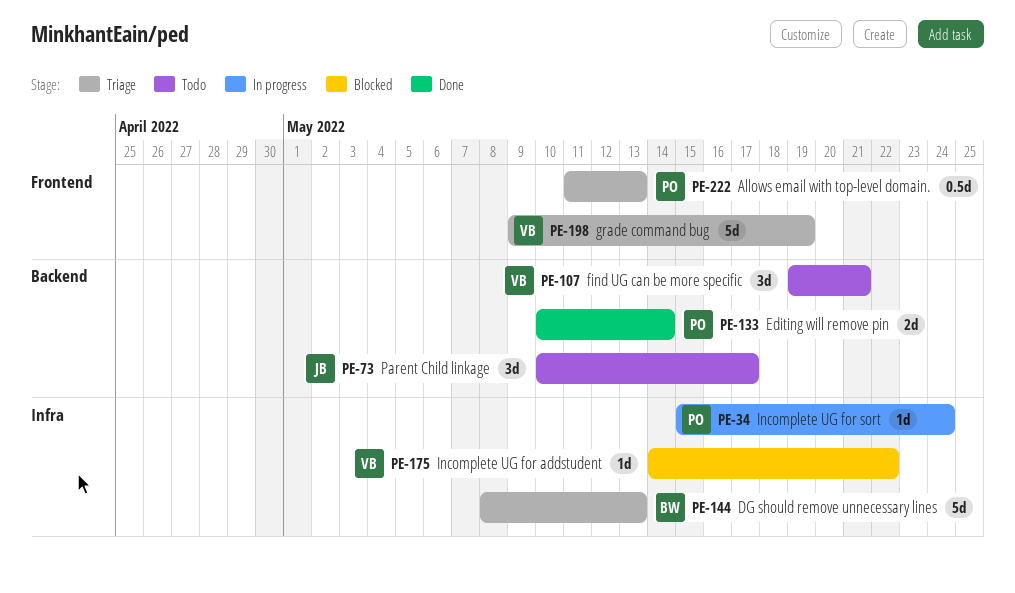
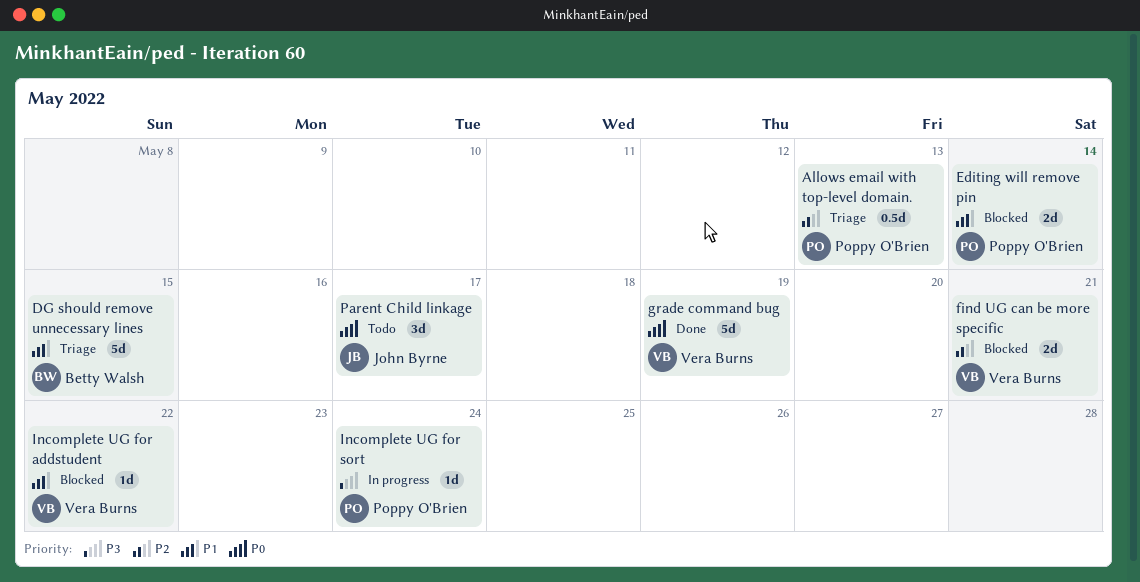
DG should remove unnecessary lines, due: May 13 -> May 15
Editing will remove pin, status: Done -> Blocked
find UG can be more specific, status: Todo -> Blocked
find UG can be more specific, estimate: 3d -> 2d
grade command bug, status: Triage -> Done

